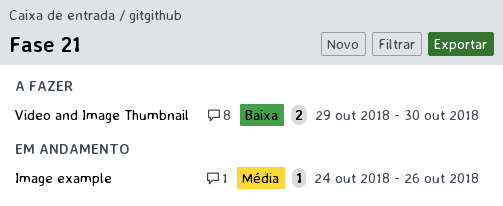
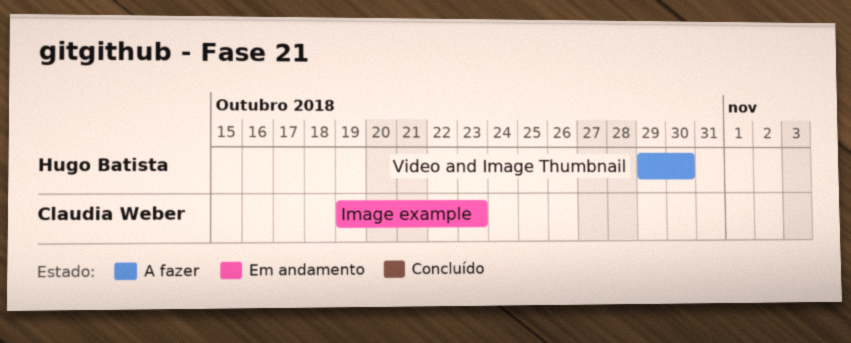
Image example, start: Oct 24 -> Oct 19
Image example, due: Oct 26 -> Oct 23

